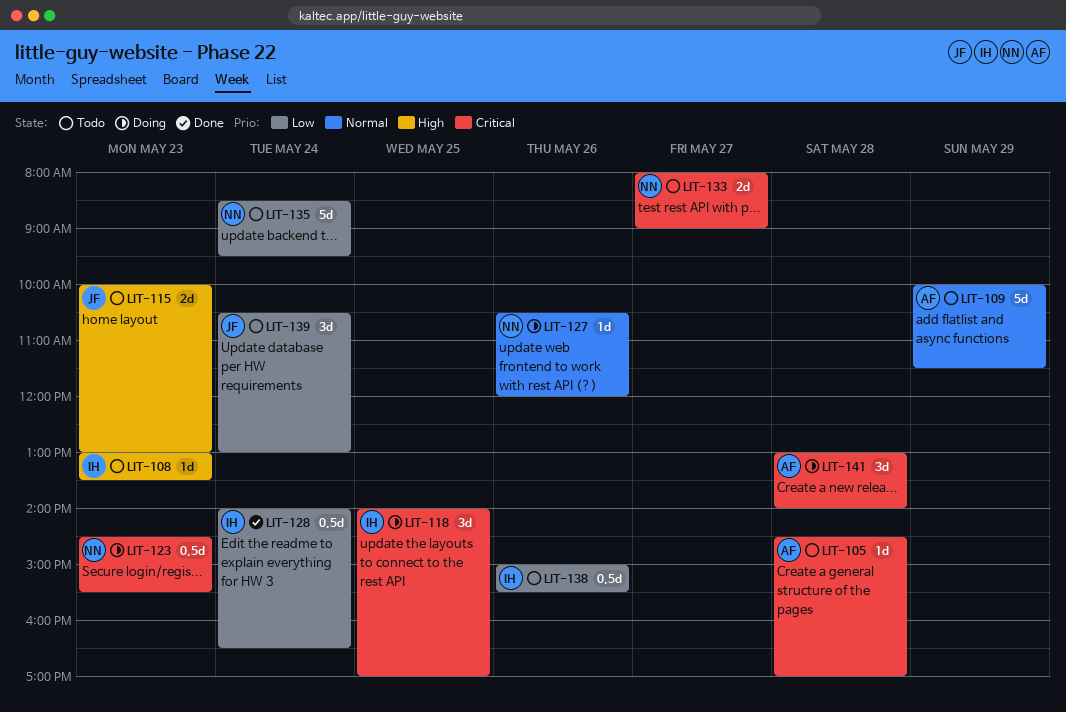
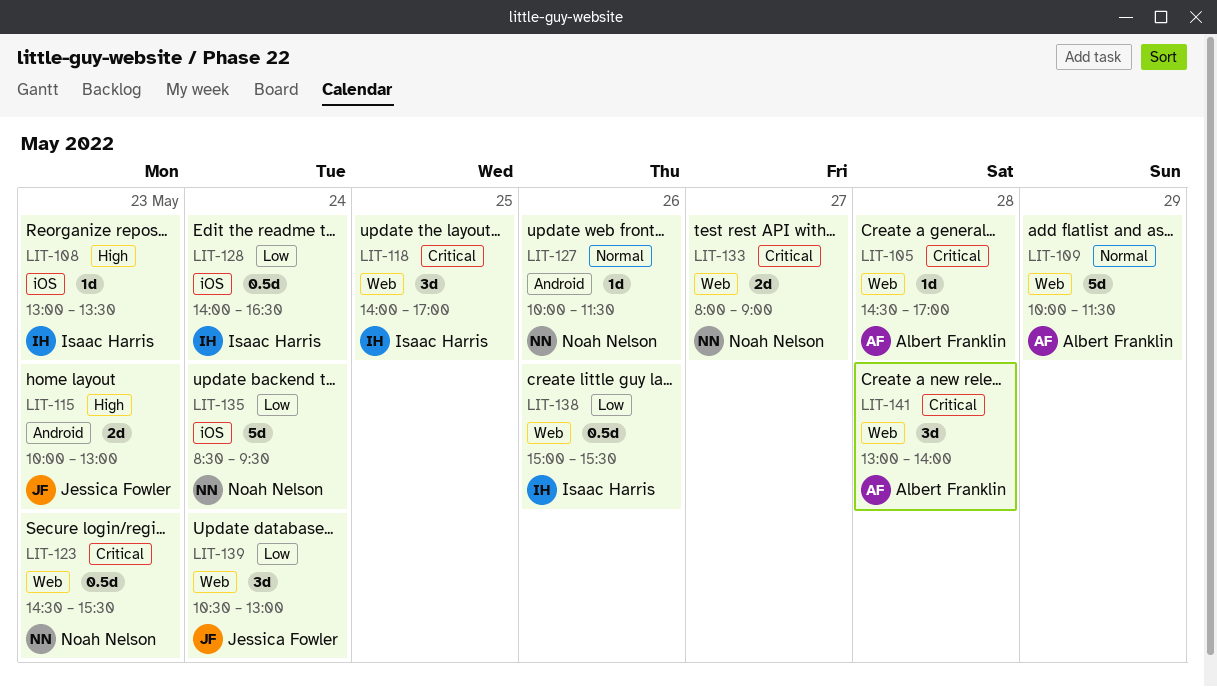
LIT-127, begins: 10:30 -> 10:00
LIT-127, ends: 12:00 -> 11:30

